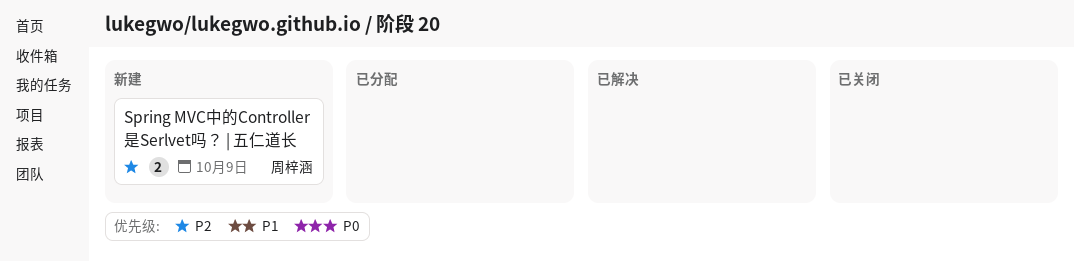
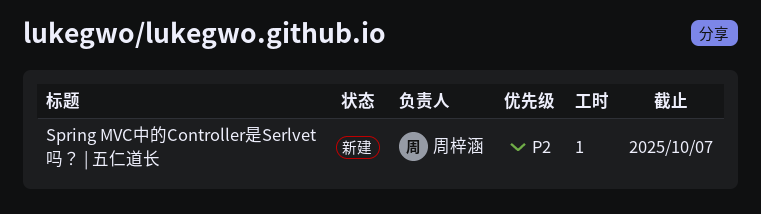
Spring MVC中的Controller是Serlvet吗？ | 五仁道长, estimate: 2 -> 1
Spring MVC中的Controller是Serlvet吗？ | 五仁道长, due: Oct 9 -> Oct 7

